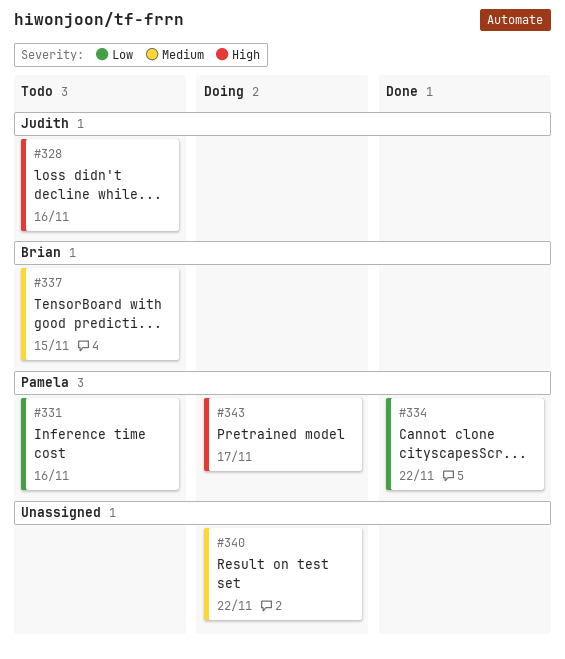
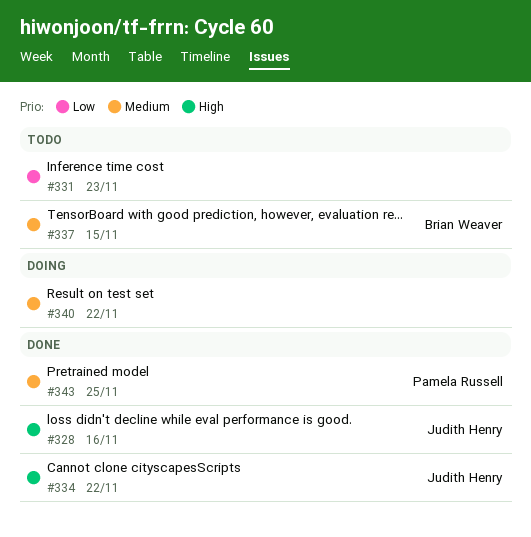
#328, status: Todo -> Done
#331, owner: Pamela Russell -> none
#331, due: Nov 16 -> Nov 23
#334, owner: Pamela Russell -> Judith Henry
#334, priority: Low -> High
#343, status: Doing -> Done
#343, priority: High -> Medium
#343, due: Nov 17 -> Nov 25

